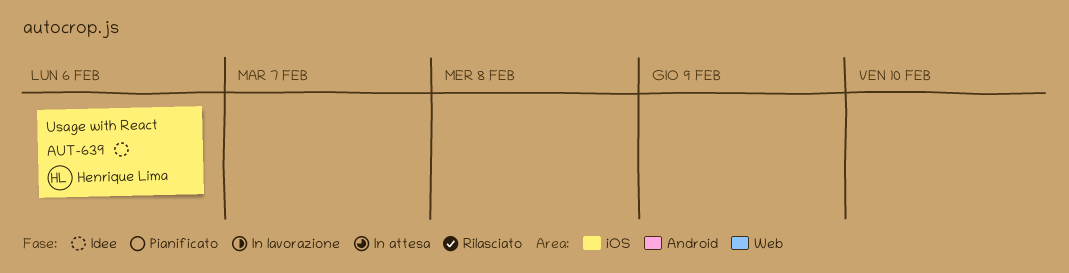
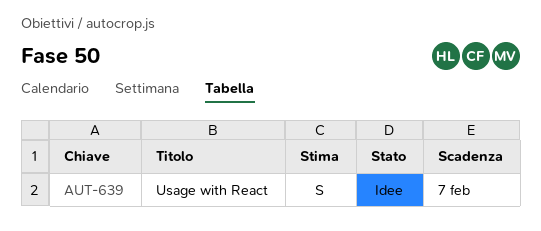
AUT-639, due: Feb 6 -> Feb 7

